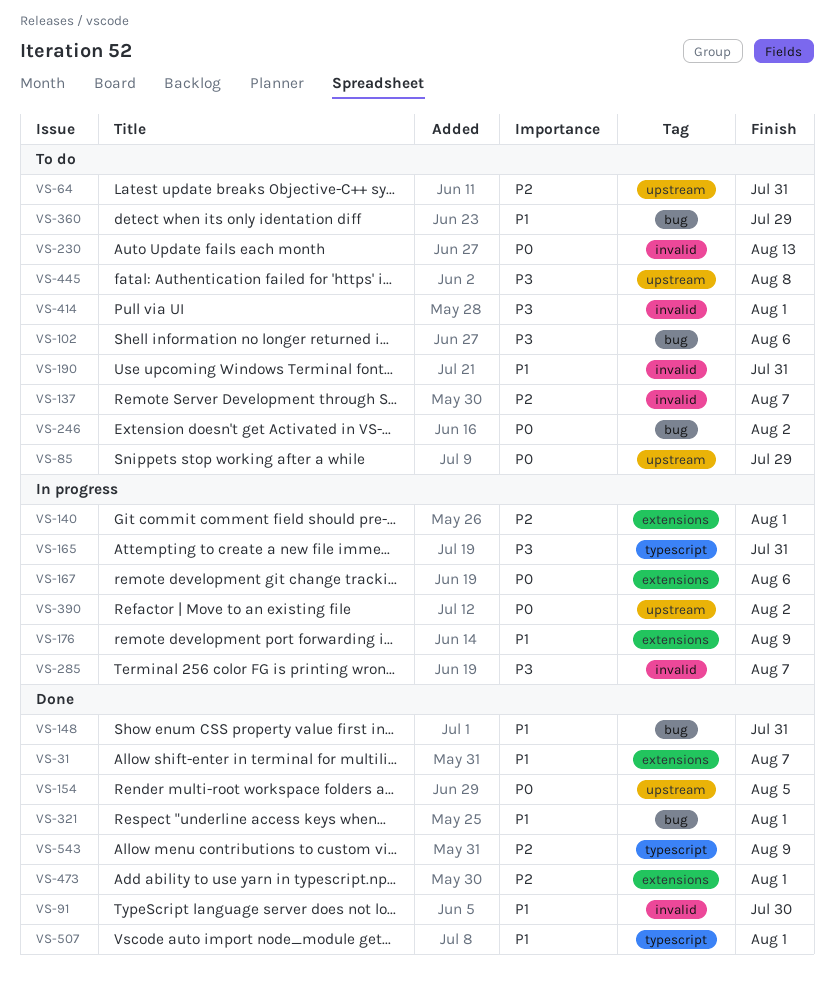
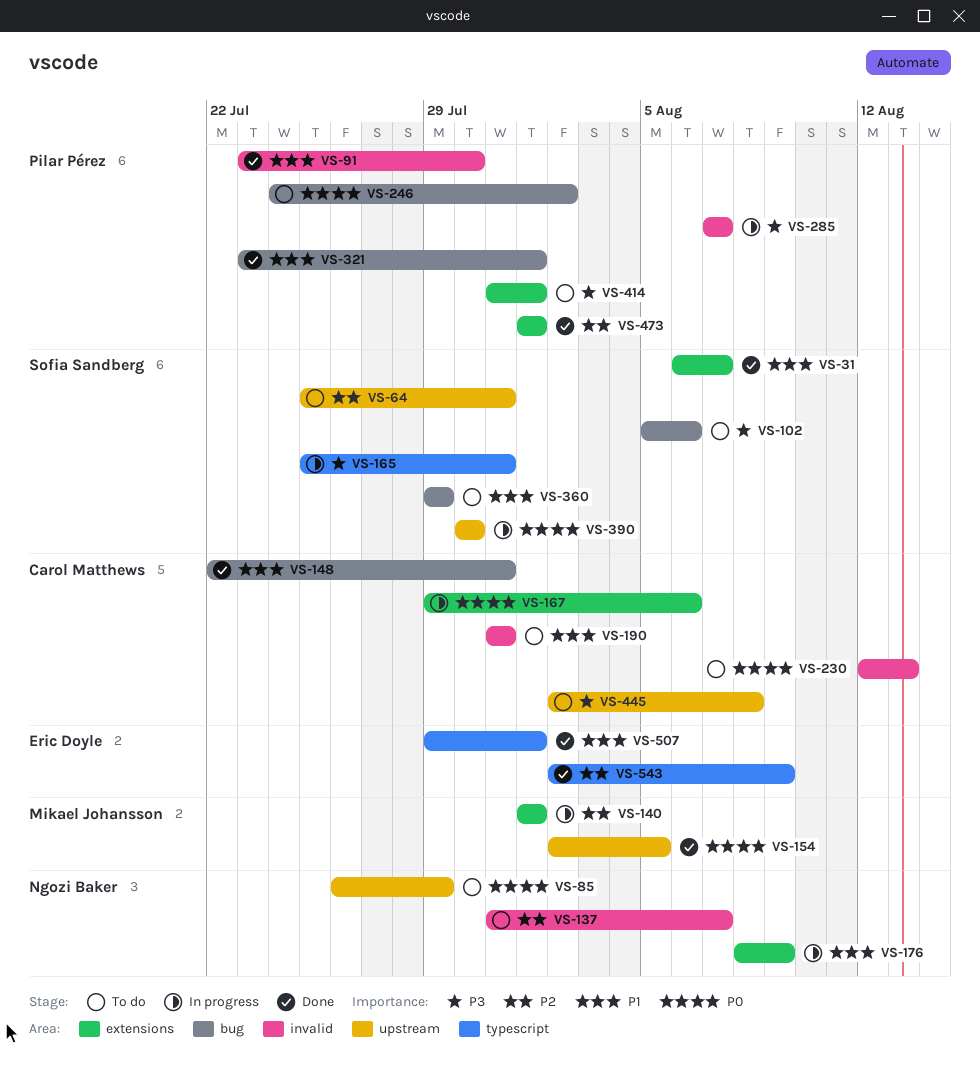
VS-390, due: Aug 2 -> Jul 30
VS-414, label: invalid -> extensions

